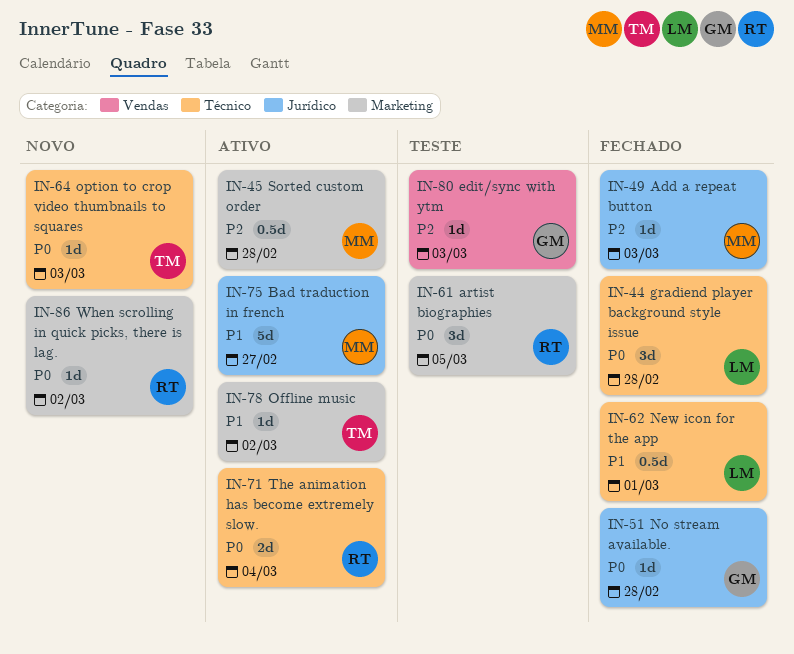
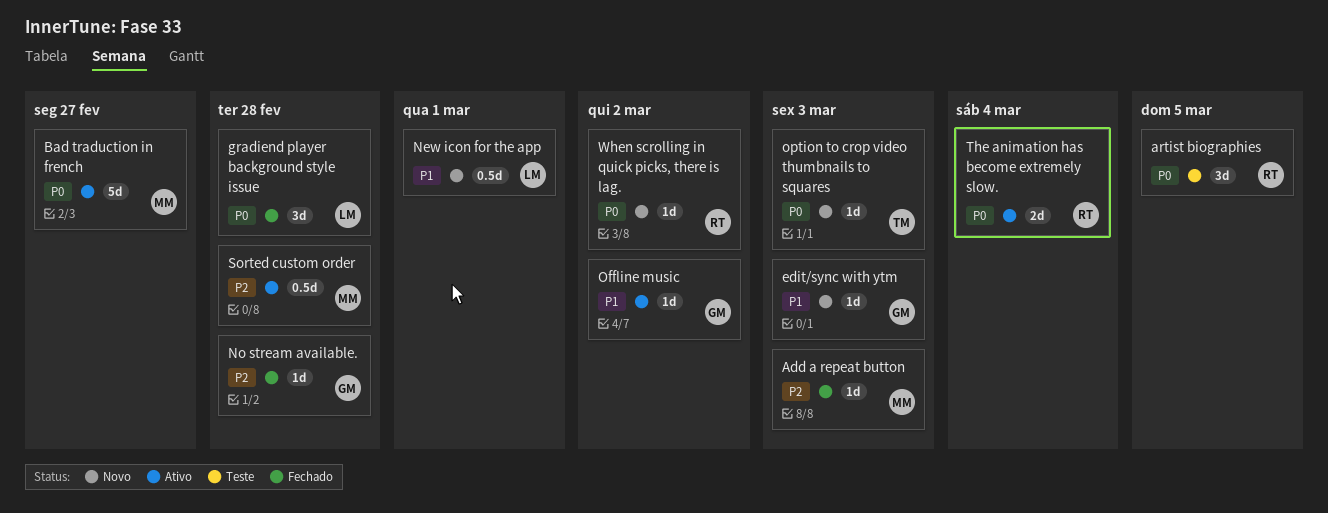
Bad traduction in french, priority: P1 -> P0
edit/sync with ytm, status: Teste -> Novo
edit/sync with ytm, priority: P2 -> P1
New icon for the app, status: Fechado -> Novo
No stream available., priority: P0 -> P2
Offline music, owner: TM -> GM

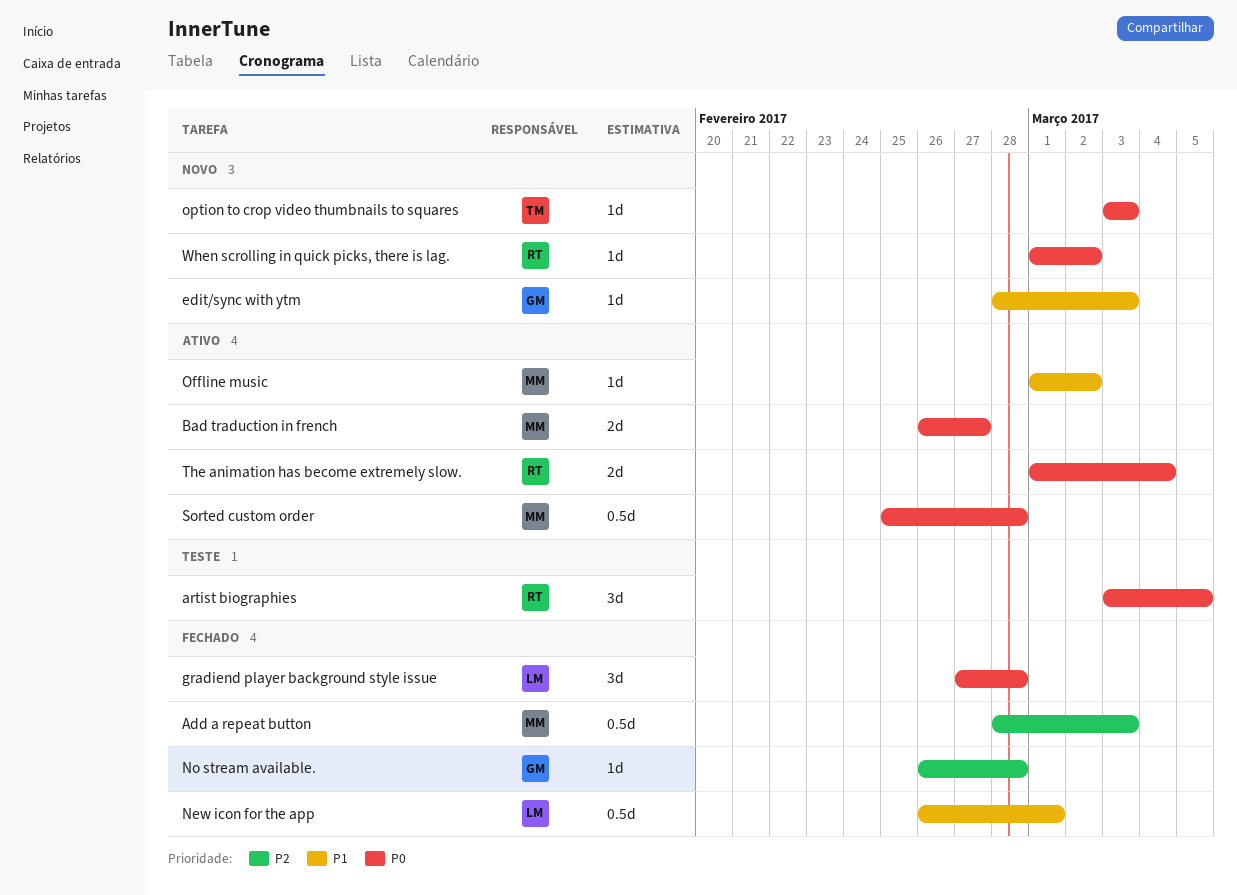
Add a repeat button, estimate: 1d -> 0.5d
Bad traduction in french, estimate: 5d -> 2d
New icon for the app, status: Novo -> Fechado
Offline music, owner: GM -> MM
Sorted custom order, priority: P2 -> P0

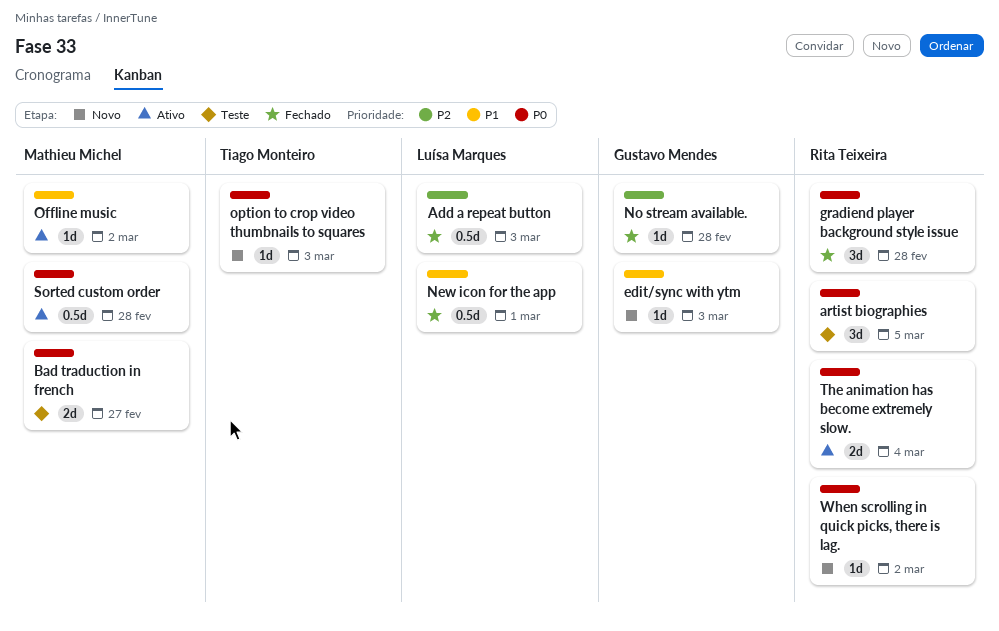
Add a repeat button, owner: Mathieu Michel -> Luísa Marques
Bad traduction in french, status: Ativo -> Teste
gradiend player background style issue, owner: Luísa Marques -> Rita Teixeira

